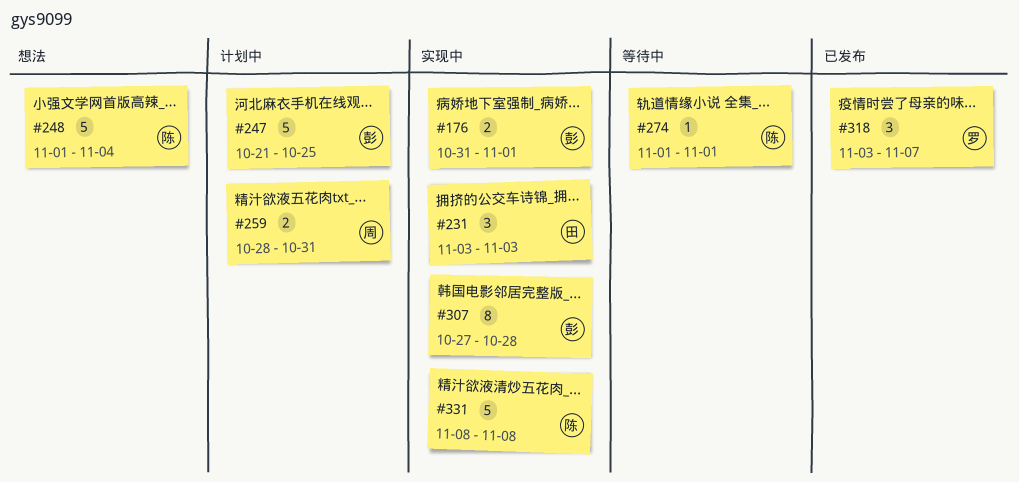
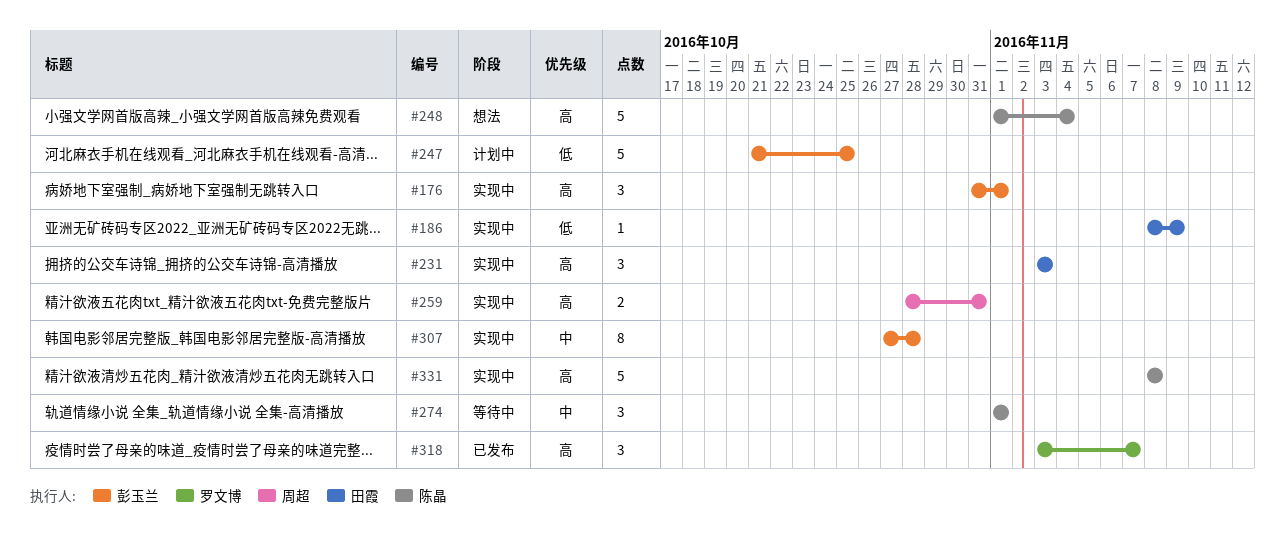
#176, estimate: 2 -> 3
#186: none -> present
#259, status: 计划中 -> 实现中
#274, estimate: 1 -> 3

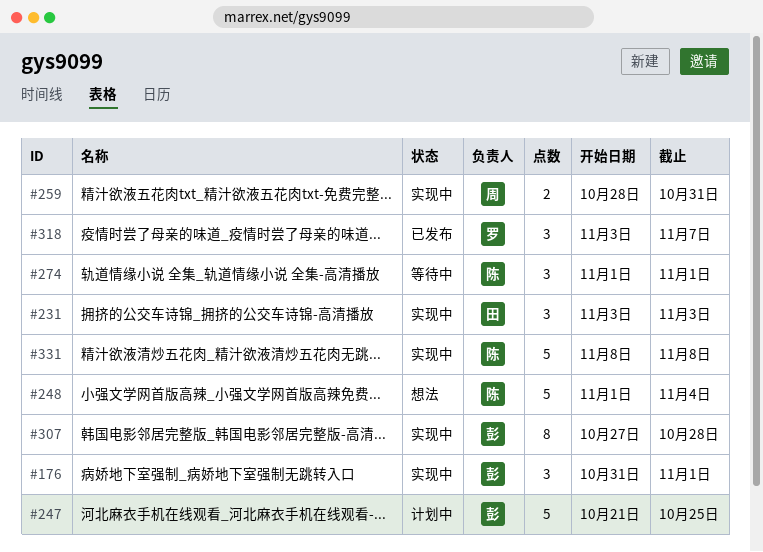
#186: present -> none

